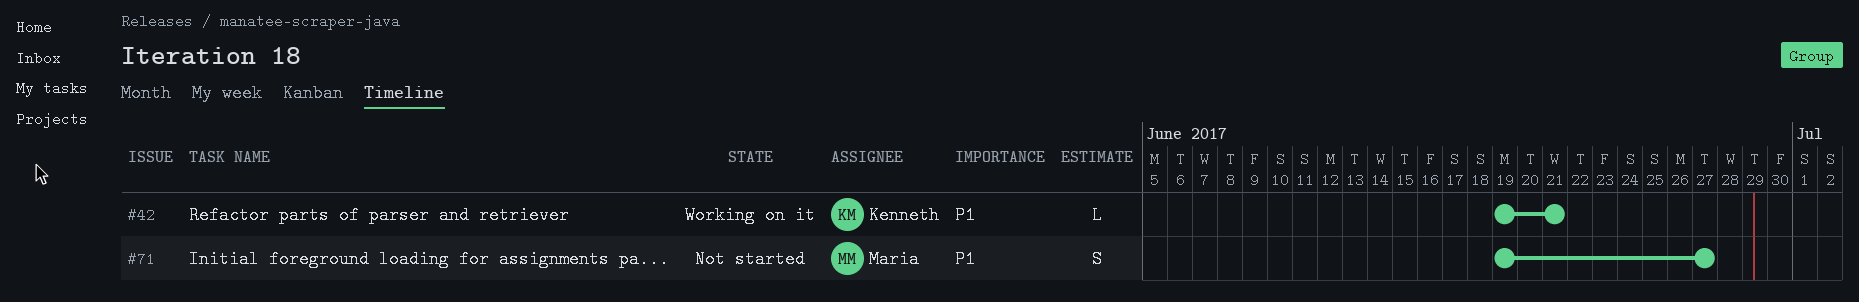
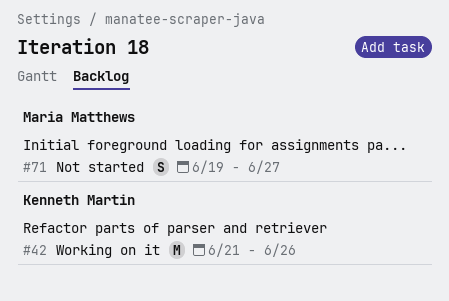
#42, estimate: L -> M
#42, start: Jun 19 -> Jun 21
#42, due: Jun 21 -> Jun 26

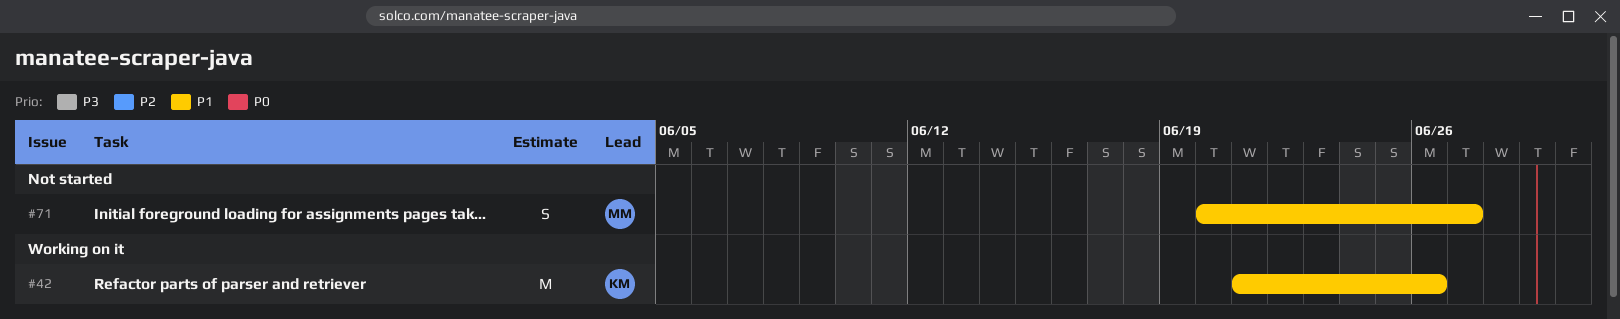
#71, start: Jun 19 -> Jun 20

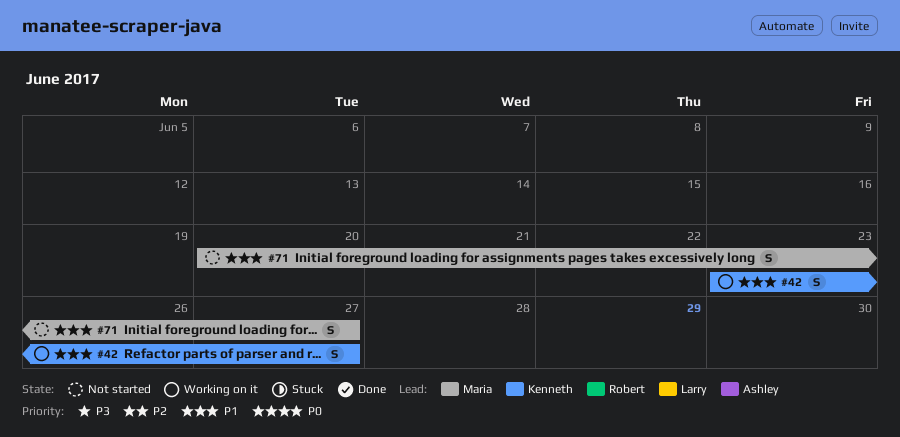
#42, estimate: M -> S
#42, start: Jun 21 -> Jun 23
#42, due: Jun 26 -> Jun 27

